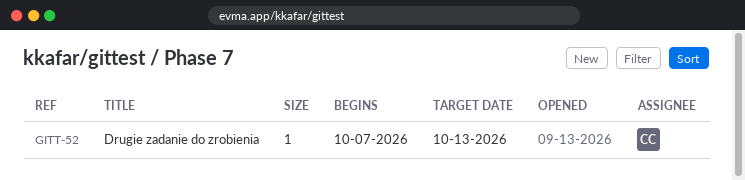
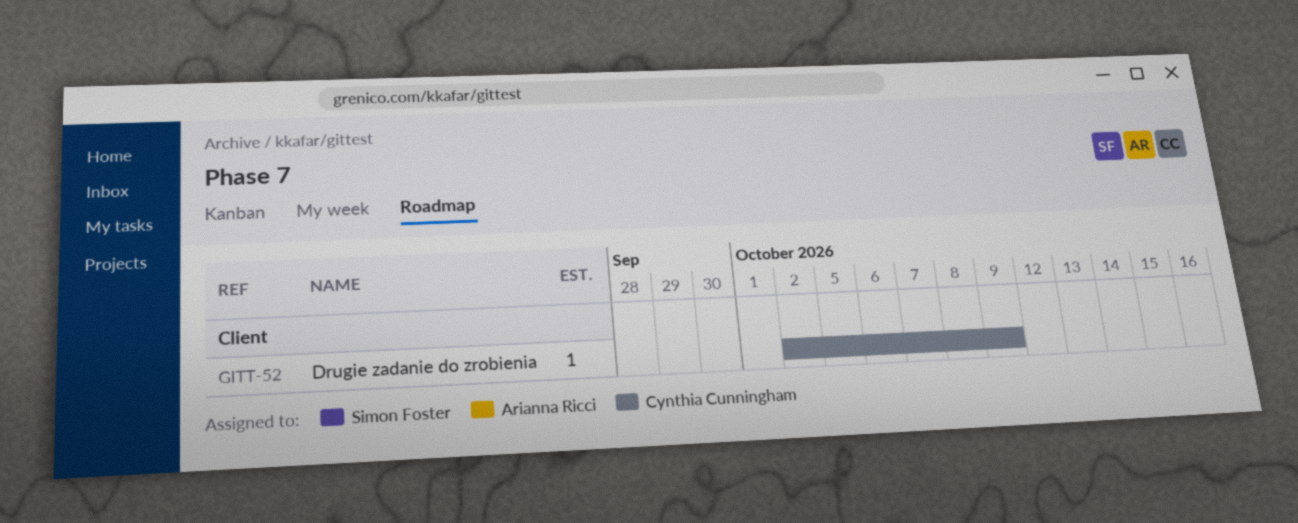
GITT-52, start: Oct 7 -> Oct 2
GITT-52, due: Oct 13 -> Oct 9

